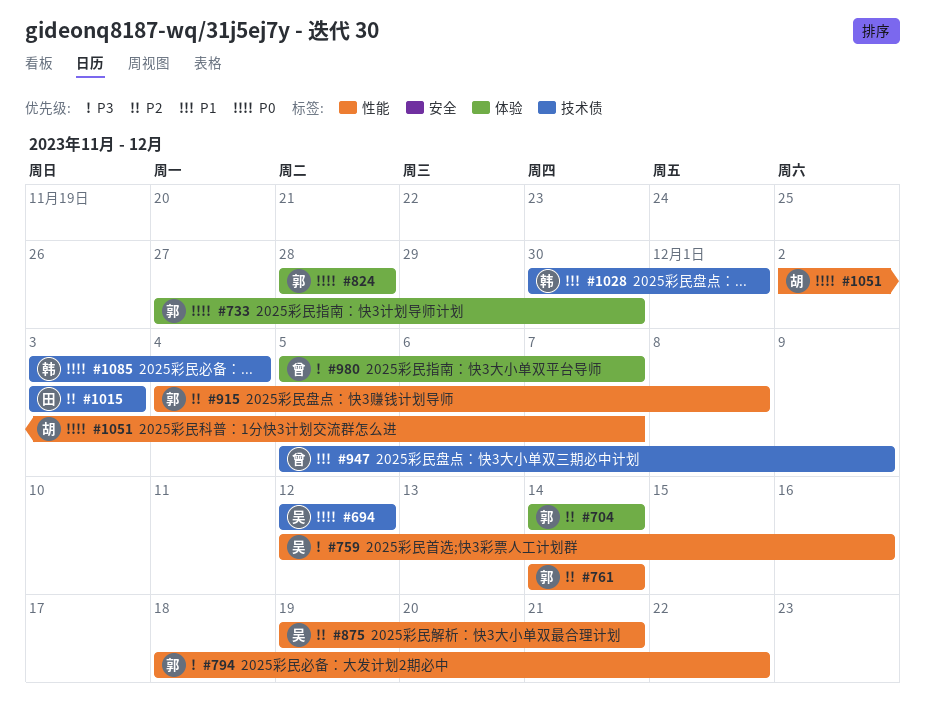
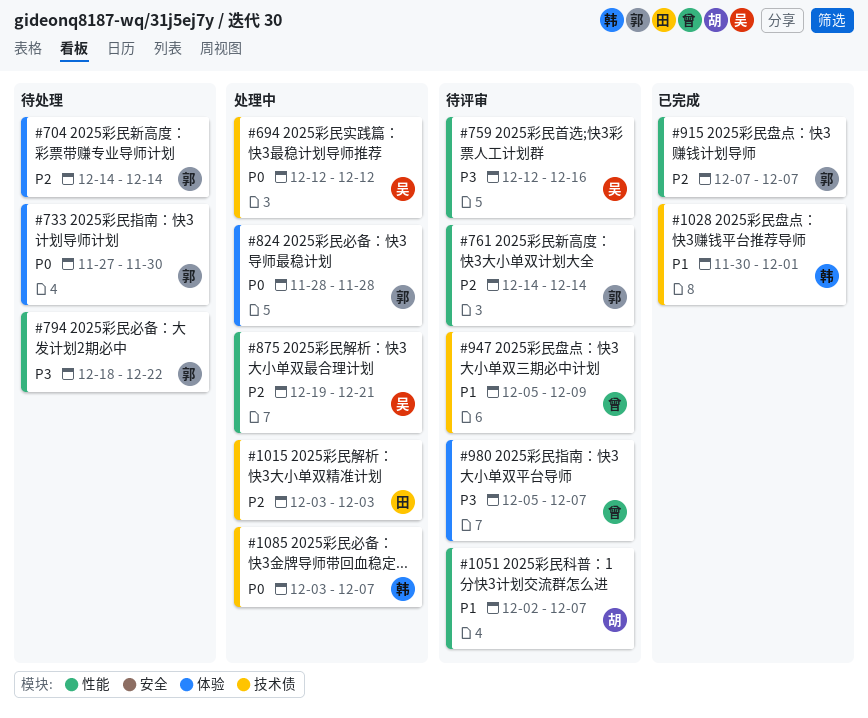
#915, start: Dec 4 -> Dec 7
#915, due: Dec 8 -> Dec 7
#1051, priority: P0 -> P1
#1085, due: Dec 4 -> Dec 7

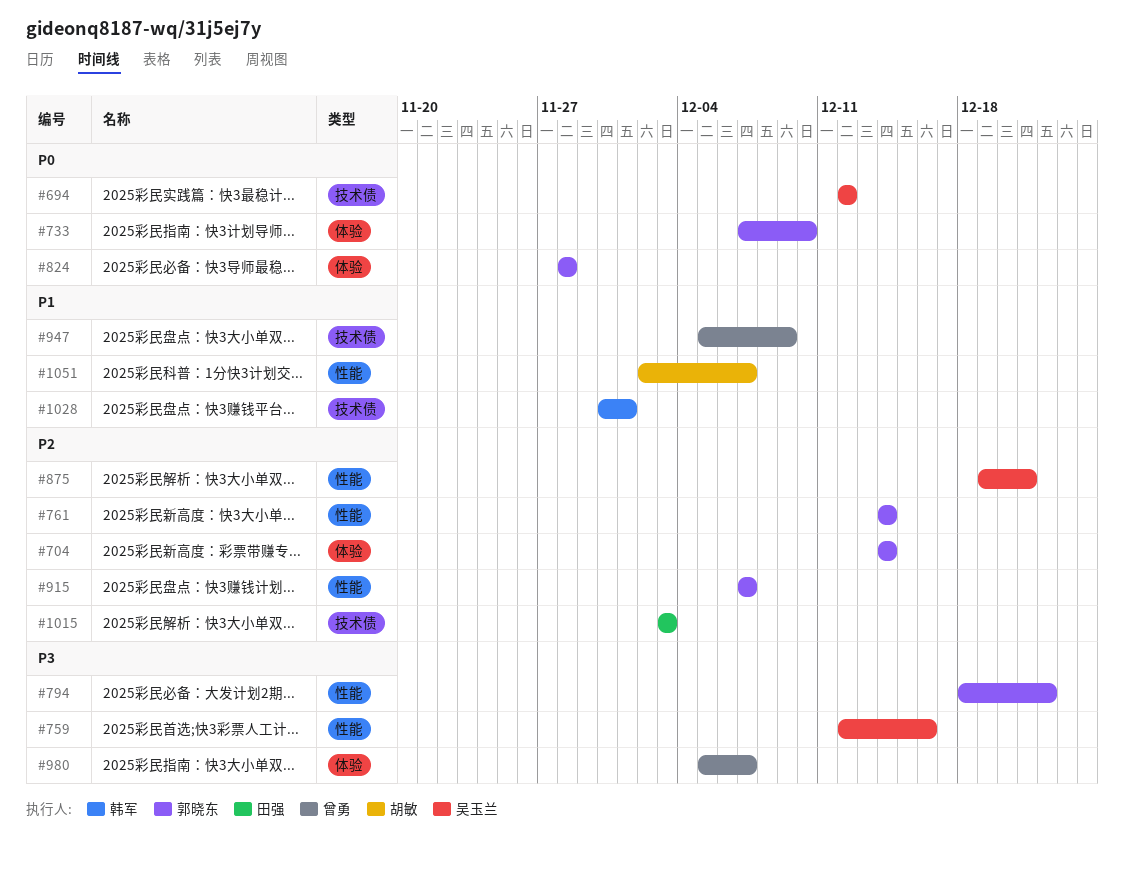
#733, start: Nov 27 -> Dec 7
#733, due: Nov 30 -> Dec 10
#1085: present -> none

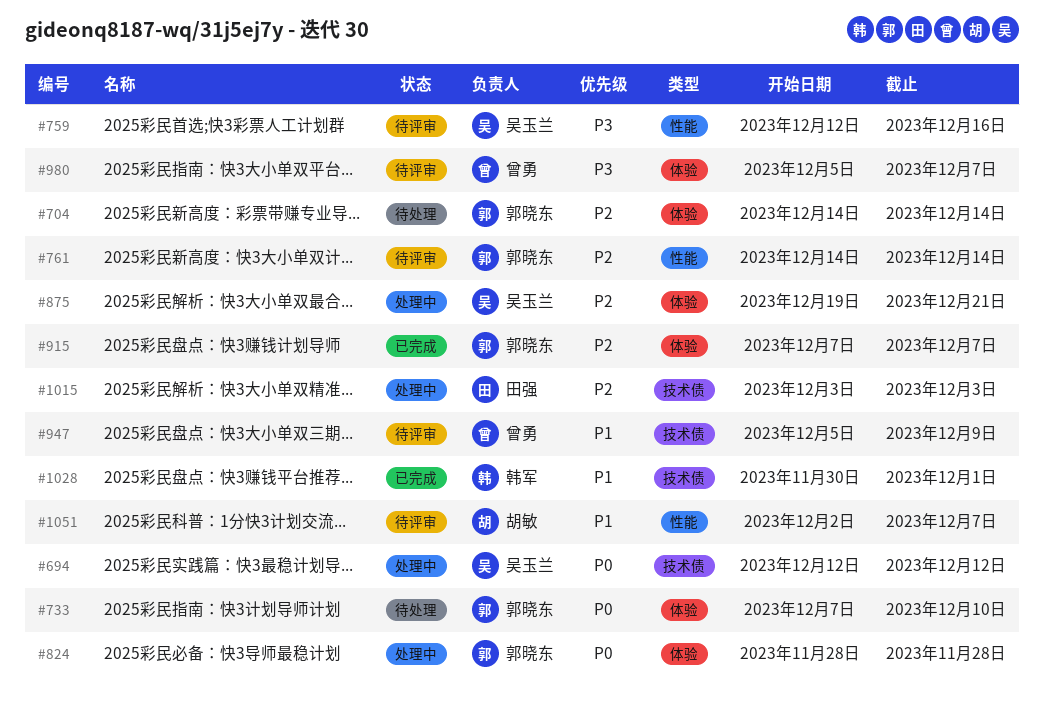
#794: present -> none
#875, label: 性能 -> 体验
#915, label: 性能 -> 体验

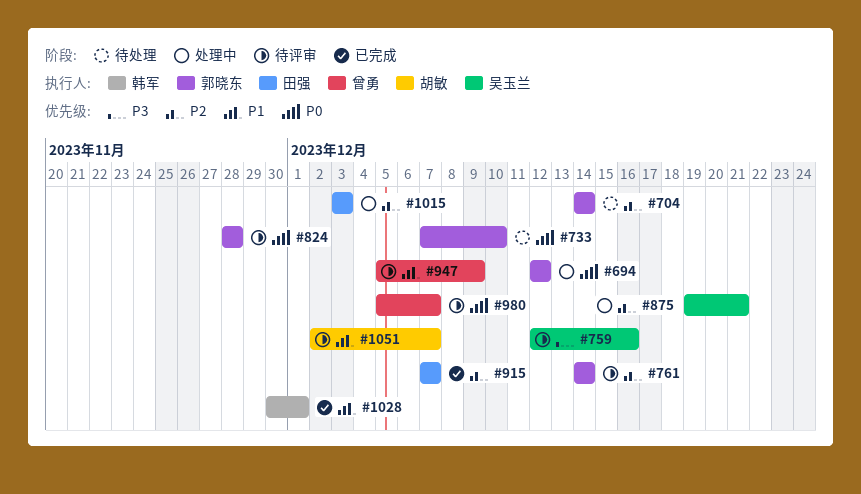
#694, owner: 吴玉兰 -> 郭晓东
#824, status: 处理中 -> 待评审
#915, owner: 郭晓东 -> 田强
#980, priority: P3 -> P0

